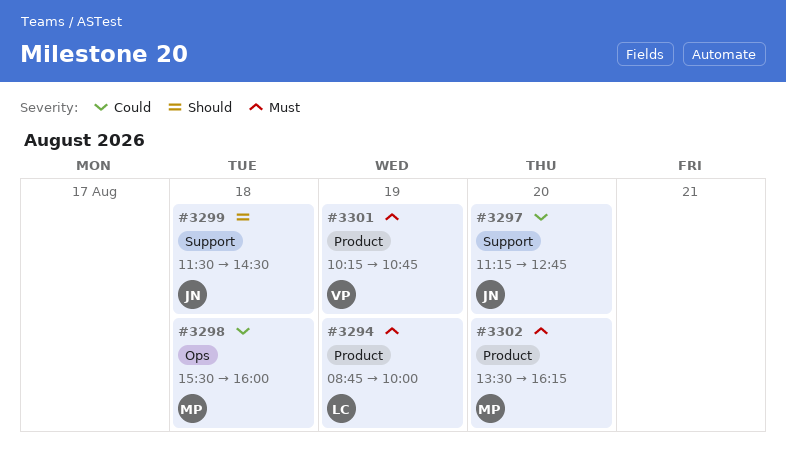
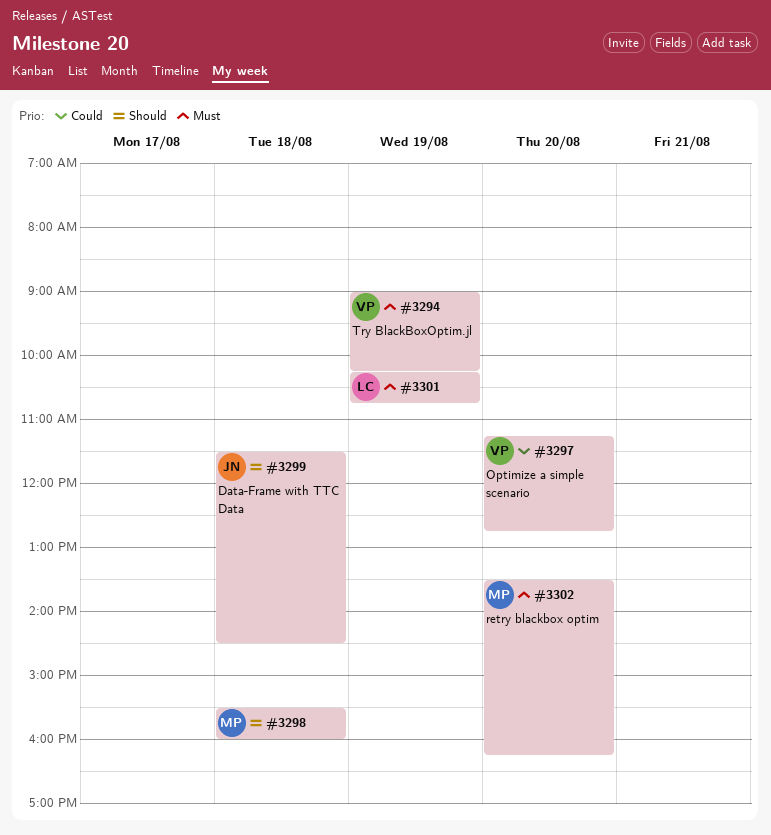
#3294, owner: LC -> VP
#3294, begins: 08:45 -> 09:00
#3294, ends: 10:00 -> 10:15
#3297, owner: JN -> VP
#3298, priority: Could -> Should
#3301, owner: VP -> LC

